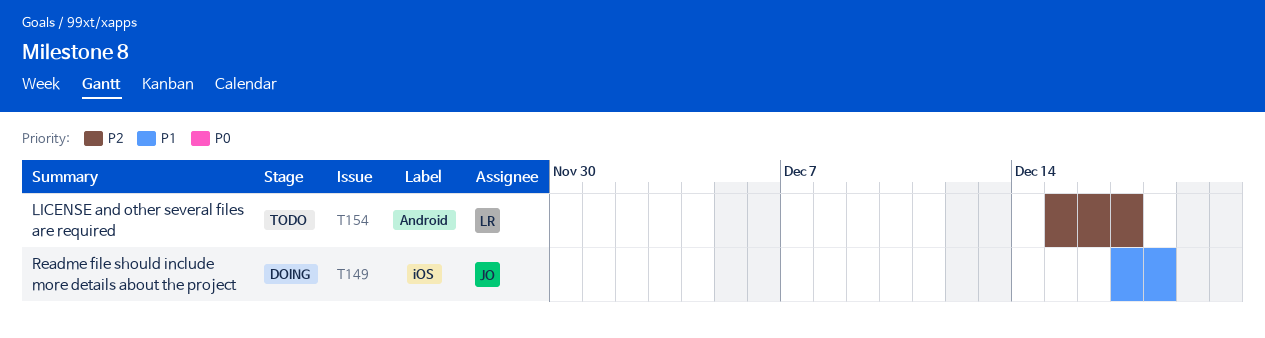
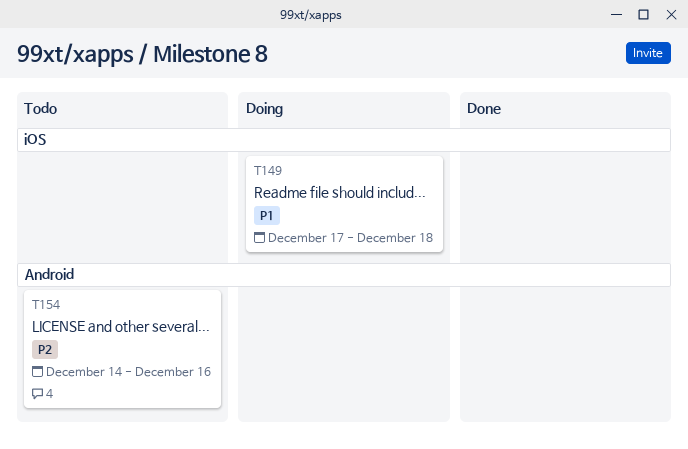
T154, start: Dec 15 -> Dec 14
T154, due: Dec 17 -> Dec 16

